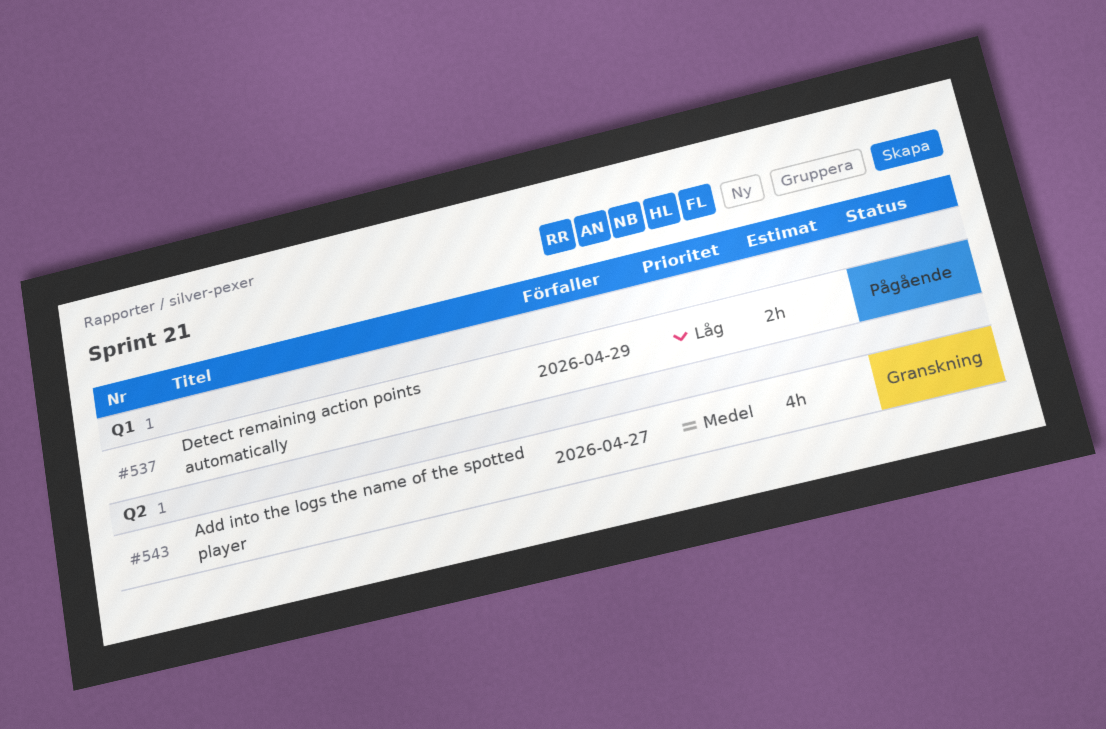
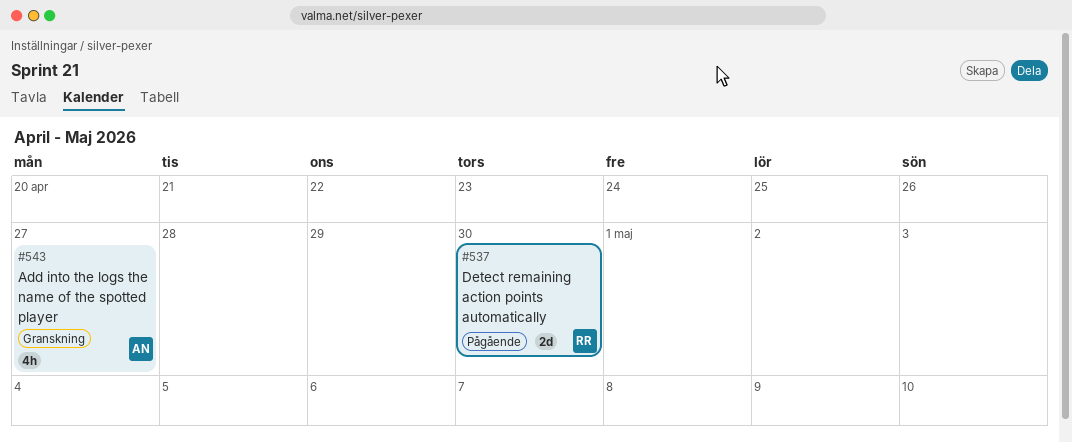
#537, estimate: 2h -> 2d
#537, due: Apr 29 -> Apr 30

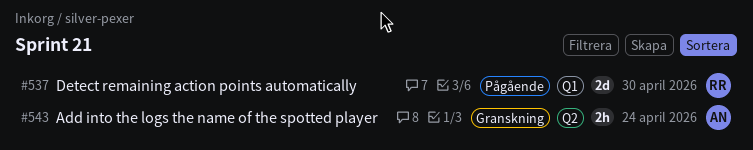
#543, estimate: 4h -> 2h
#543, due: Apr 27 -> Apr 24

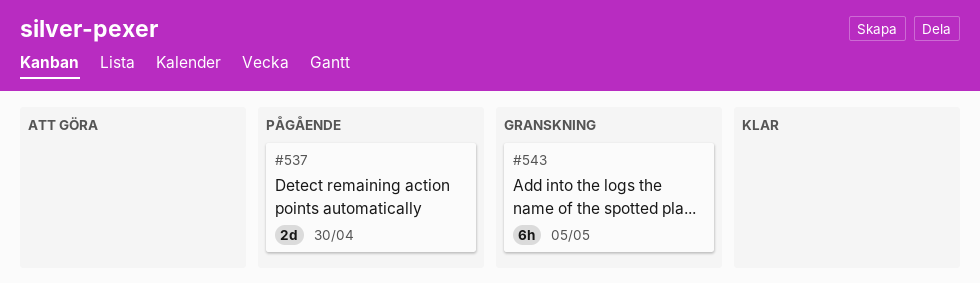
#543, estimate: 2h -> 6h
#543, due: Apr 24 -> May 5

